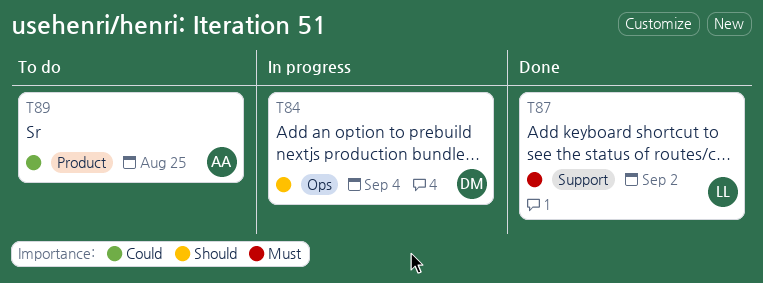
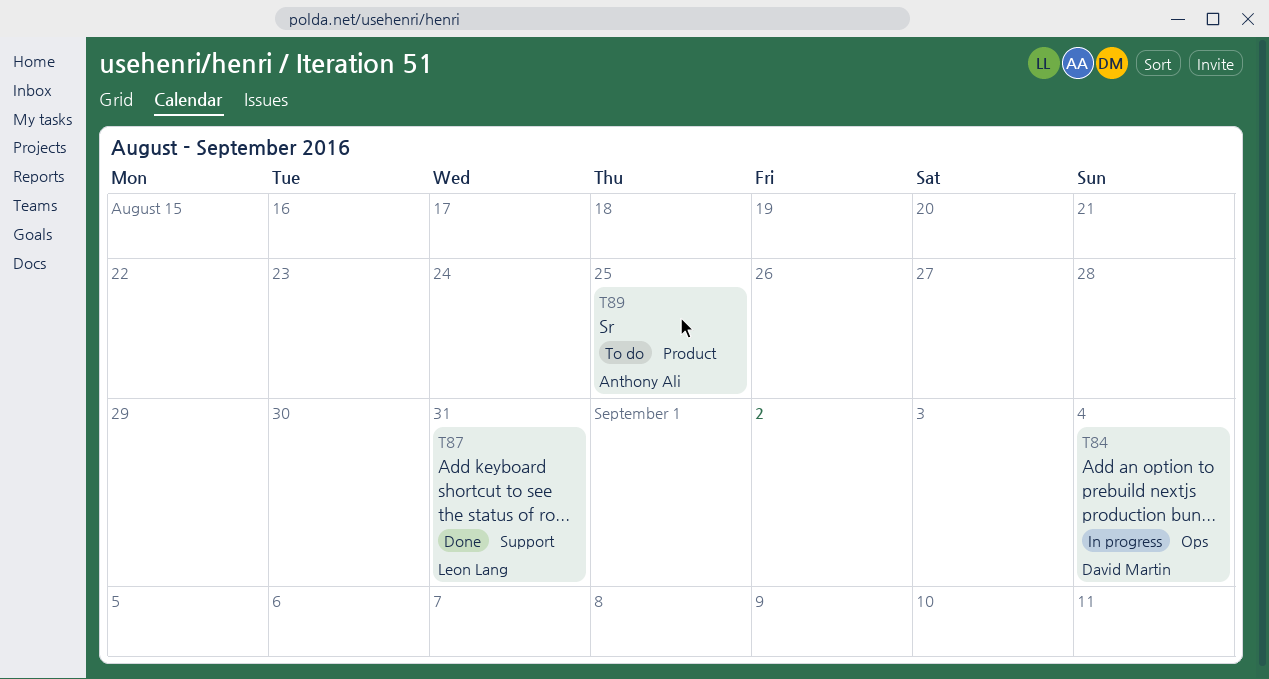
T87, due: Sep 2 -> Aug 31

